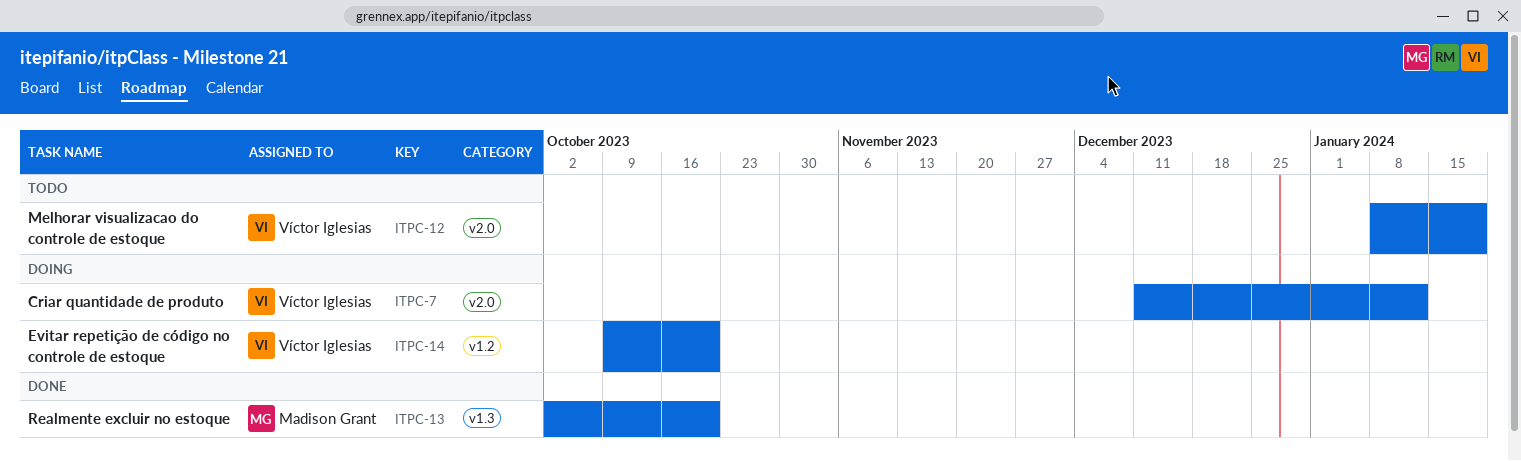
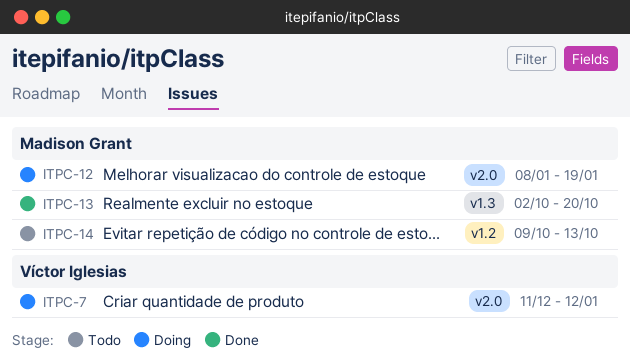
ITPC-12, status: Todo -> Doing
ITPC-12, owner: Víctor Iglesias -> Madison Grant
ITPC-14, status: Doing -> Todo
ITPC-14, owner: Víctor Iglesias -> Madison Grant
ITPC-14, due: Oct 20 -> Oct 13

